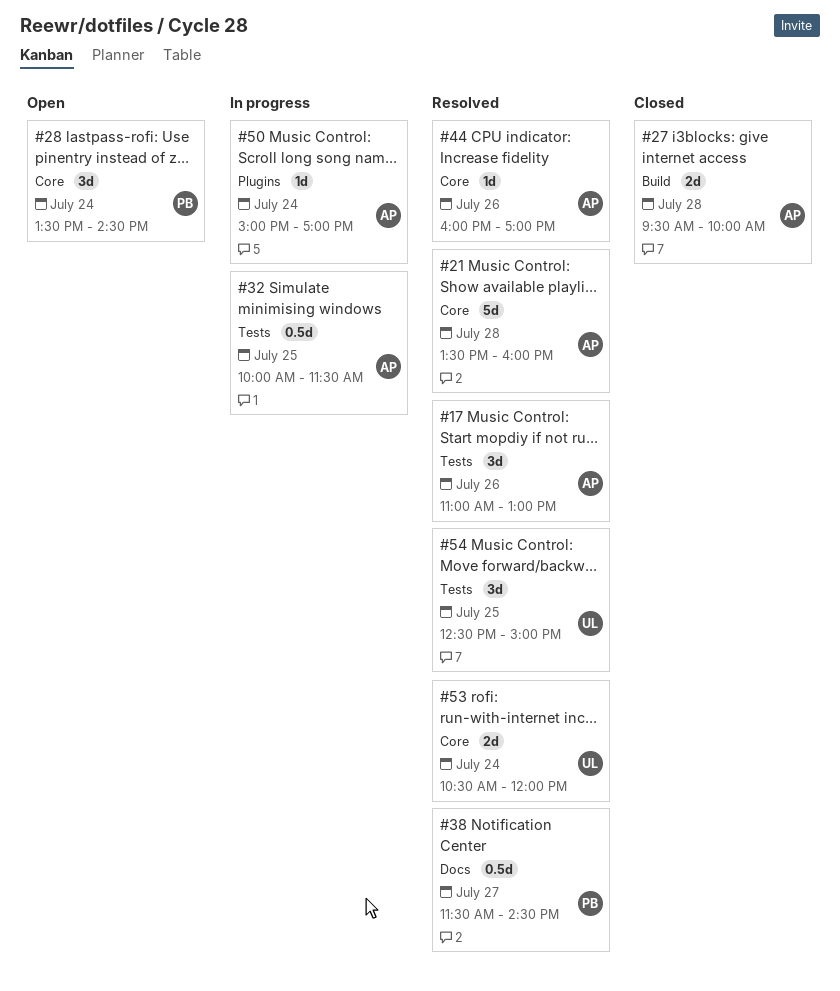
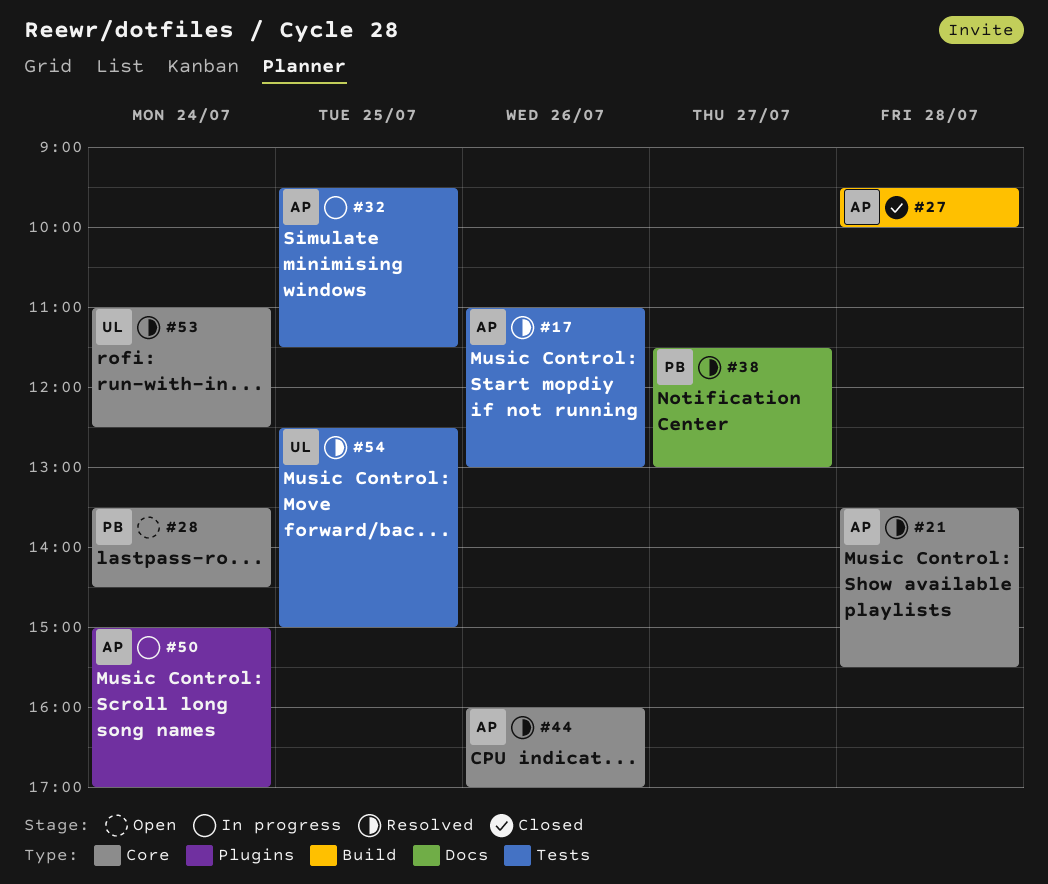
#21, ends: 16:00 -> 15:30
#32, begins: 10:00 -> 09:30
#38, ends: 14:30 -> 13:00
#53, begins: 10:30 -> 11:00
#53, ends: 12:00 -> 12:30

